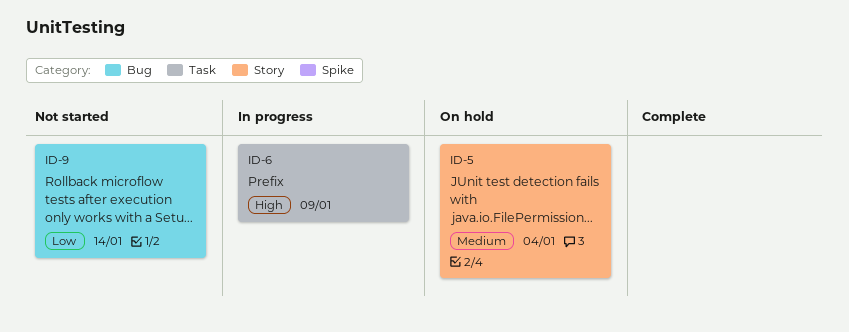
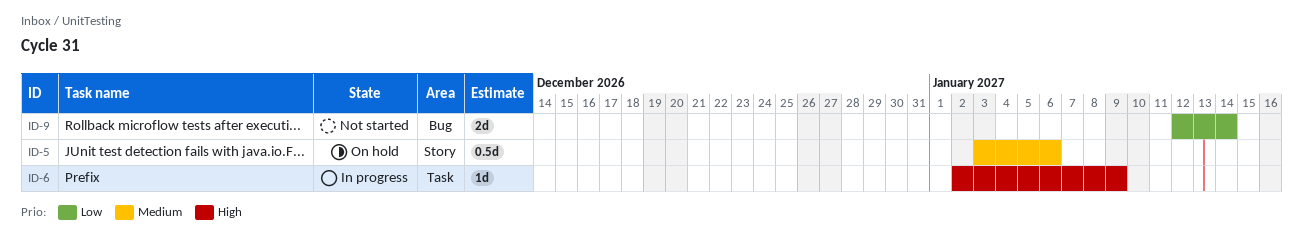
ID-5, due: Jan 4 -> Jan 6

